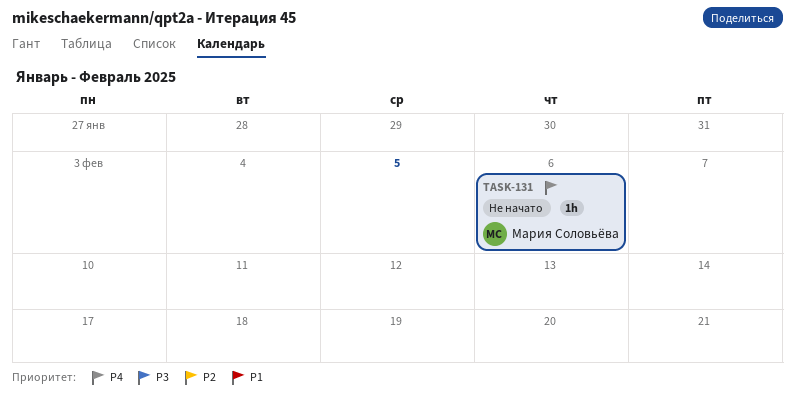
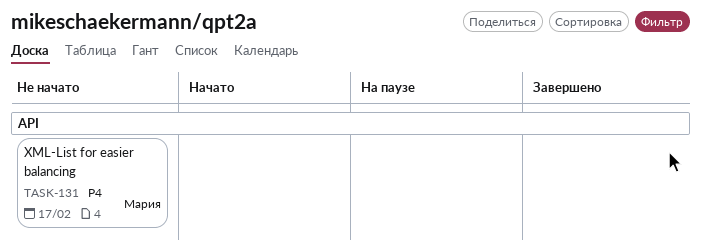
TASK-131, due: Feb 6 -> Feb 17

